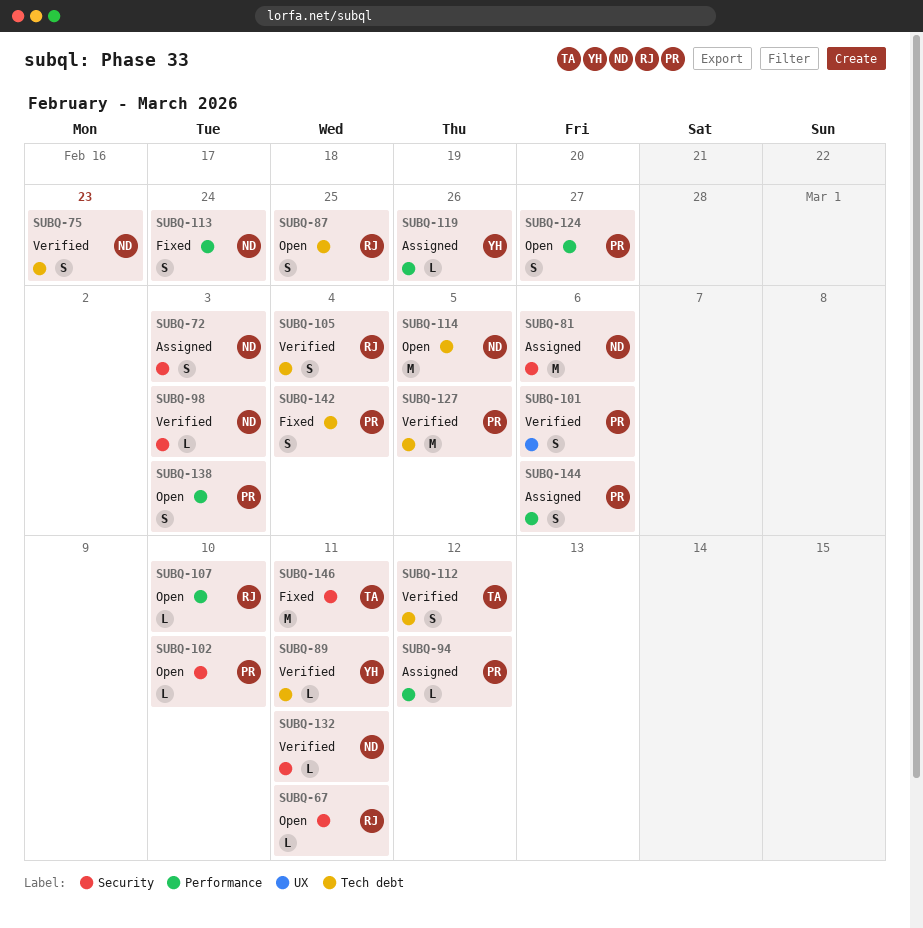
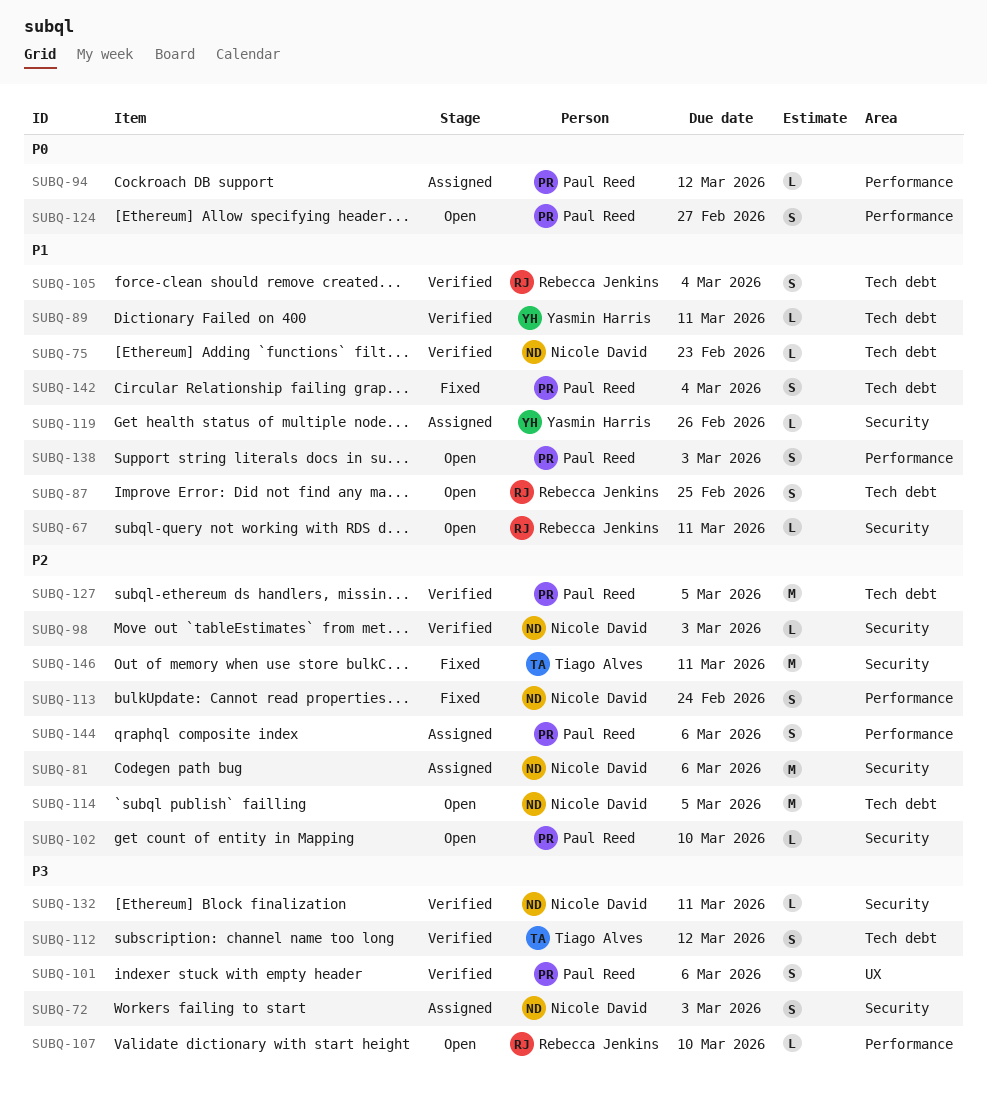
SUBQ-75, estimate: S -> L
SUBQ-119, label: Performance -> Security

